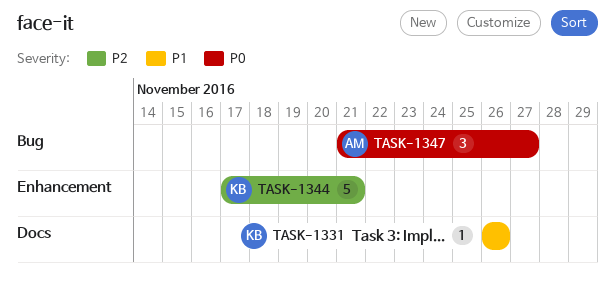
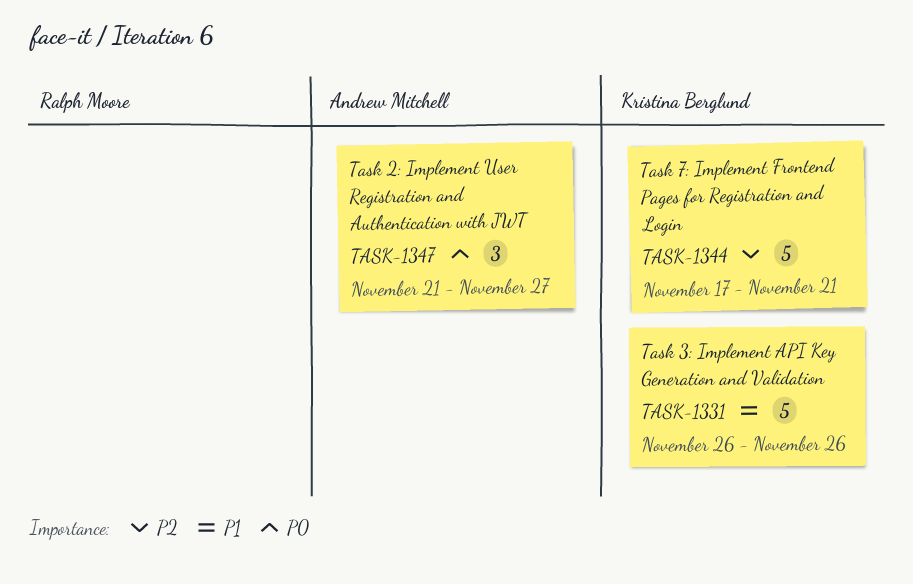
TASK-1331, estimate: 1 -> 5

